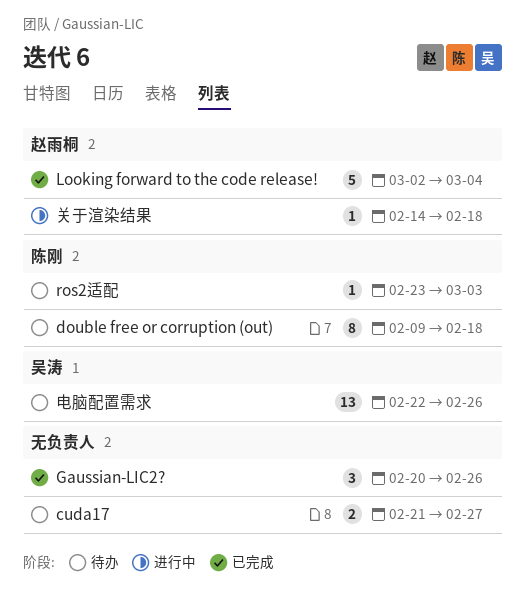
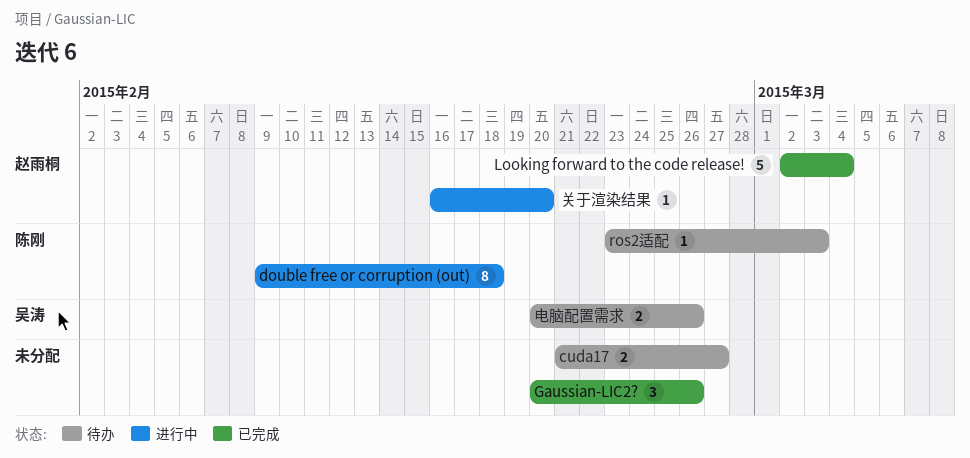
double free or corruption (out), status: 待办 -> 进行中
关于渲染结果, start: Feb 14 -> Feb 16
关于渲染结果, due: Feb 18 -> Feb 20
电脑配置需求, estimate: 13 -> 2
电脑配置需求, start: Feb 22 -> Feb 20

